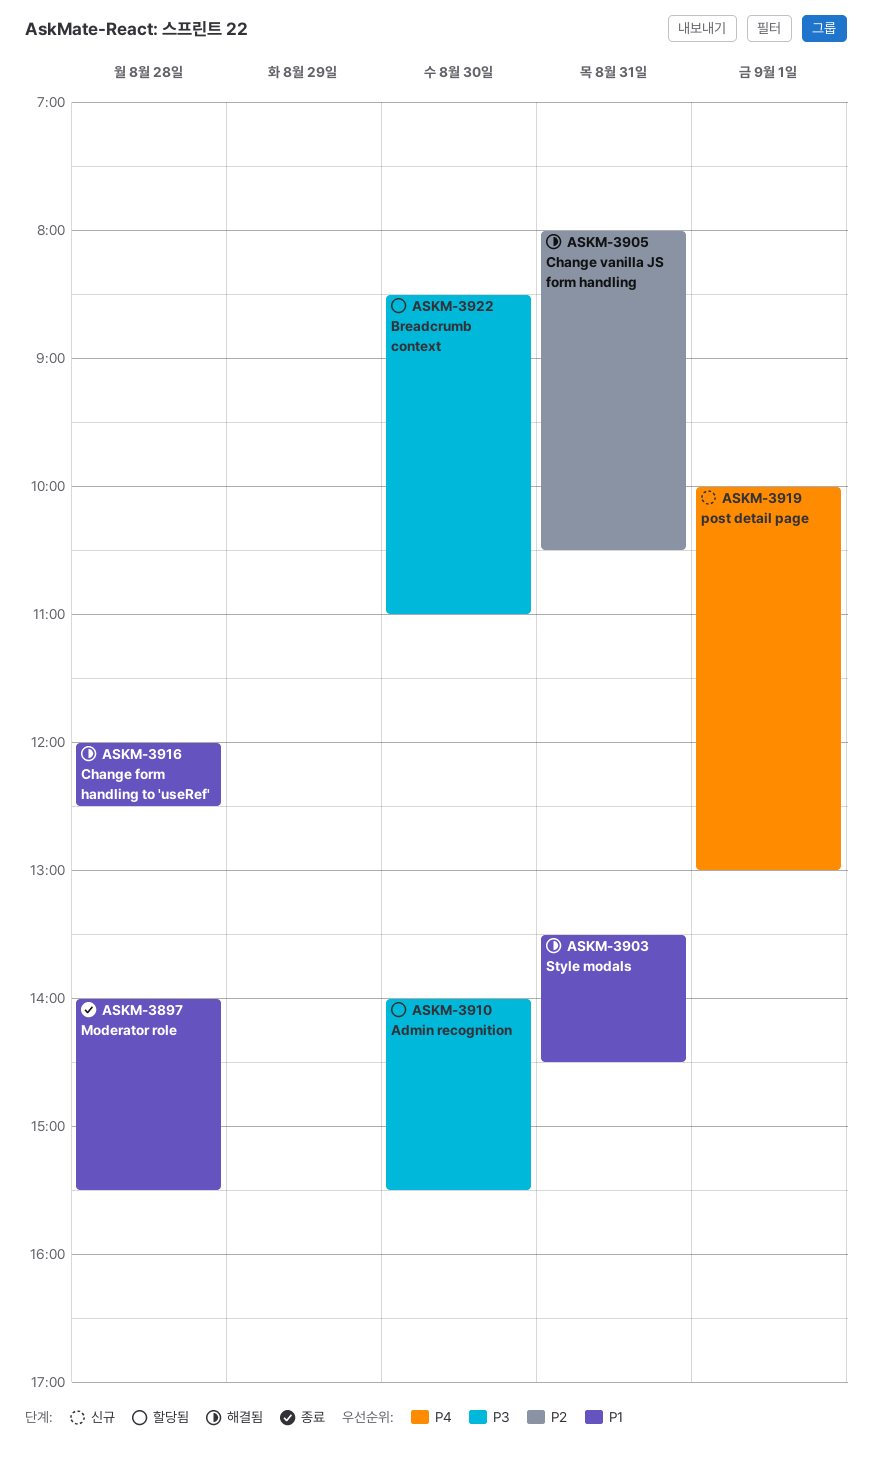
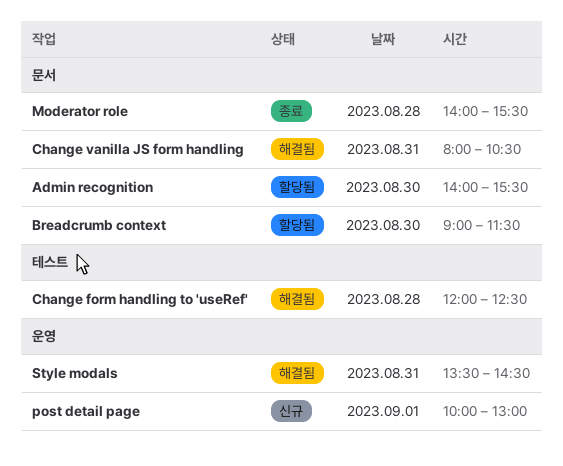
Breadcrumb context, begins: 08:30 -> 09:00
Breadcrumb context, ends: 11:00 -> 11:30

